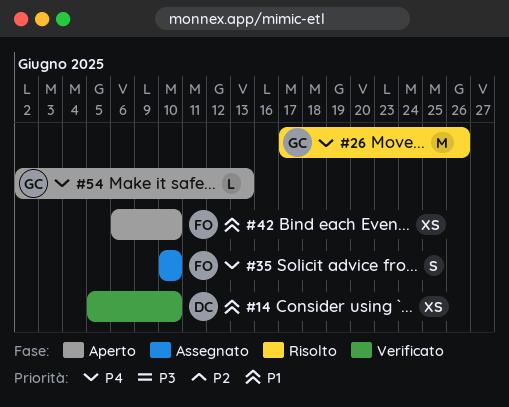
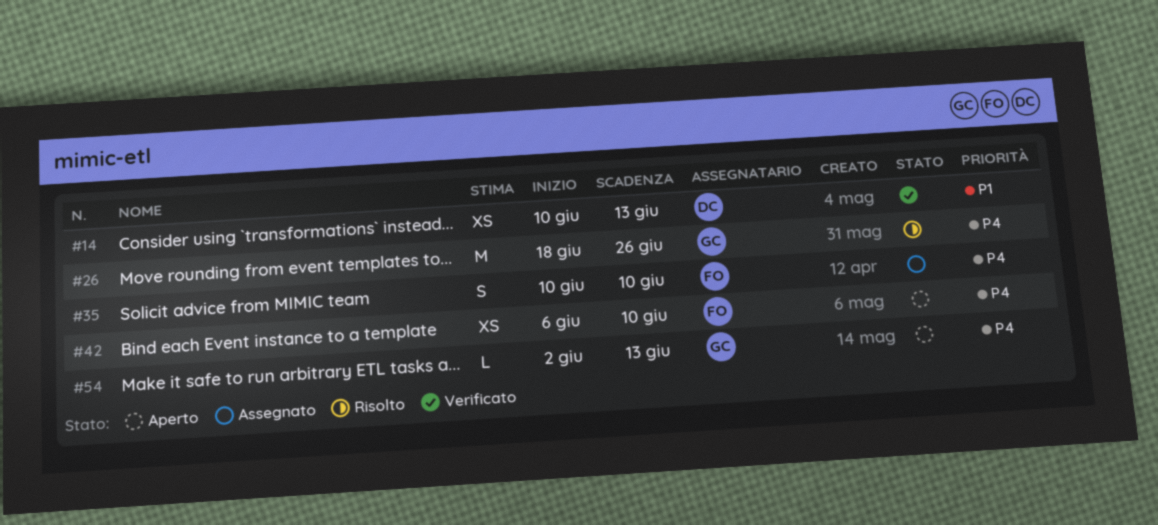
#14, start: Jun 5 -> Jun 10
#14, due: Jun 10 -> Jun 13
#26, start: Jun 17 -> Jun 18
#42, priority: P1 -> P4

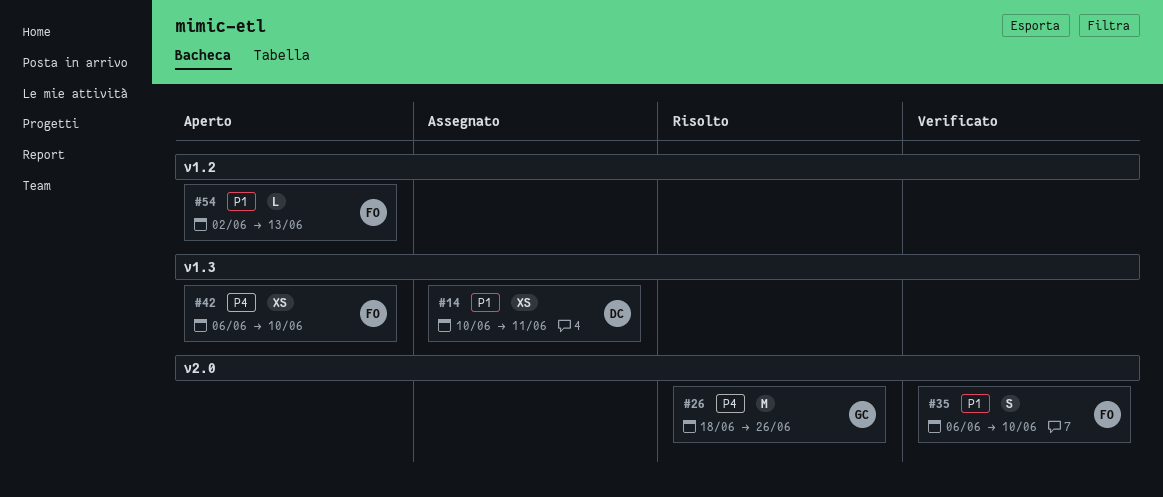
#14, status: Verificato -> Assegnato
#14, due: Jun 13 -> Jun 11
#35, status: Assegnato -> Verificato
#35, priority: P4 -> P1
#35, start: Jun 10 -> Jun 6
#54, owner: GC -> FO
#54, priority: P4 -> P1

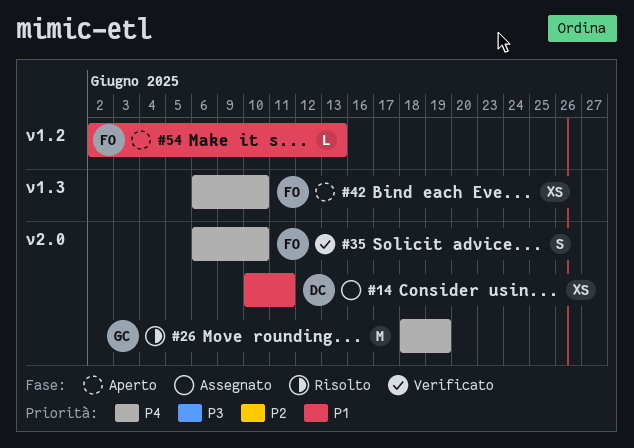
#14, label: v1.3 -> v2.0
#26, due: Jun 26 -> Jun 19
#35, priority: P1 -> P4

